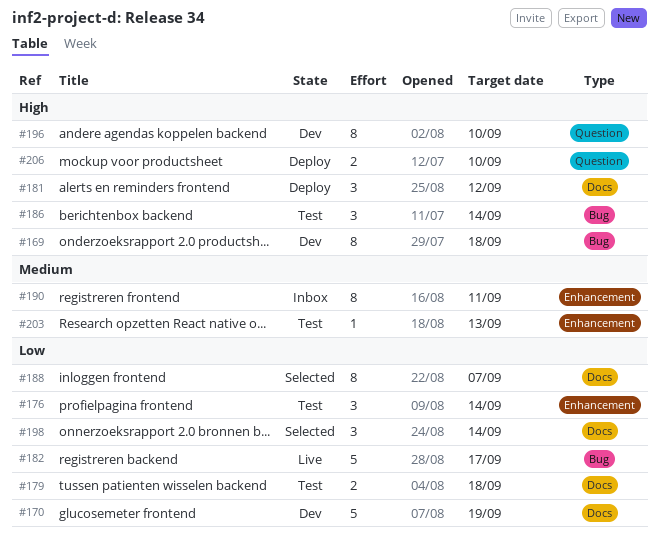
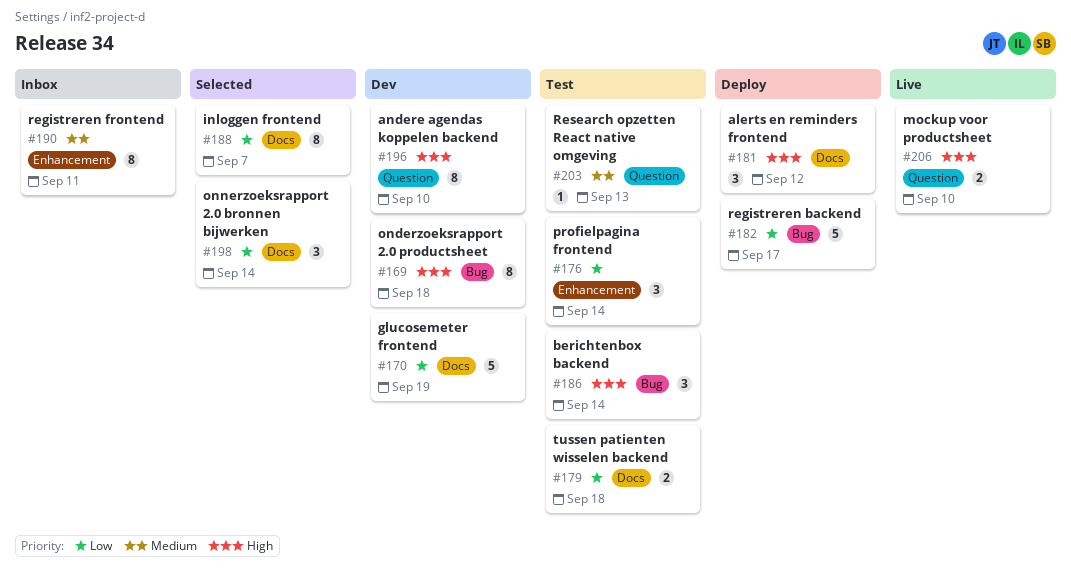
#182, status: Live -> Deploy
#203, label: Enhancement -> Question
#206, status: Deploy -> Live

